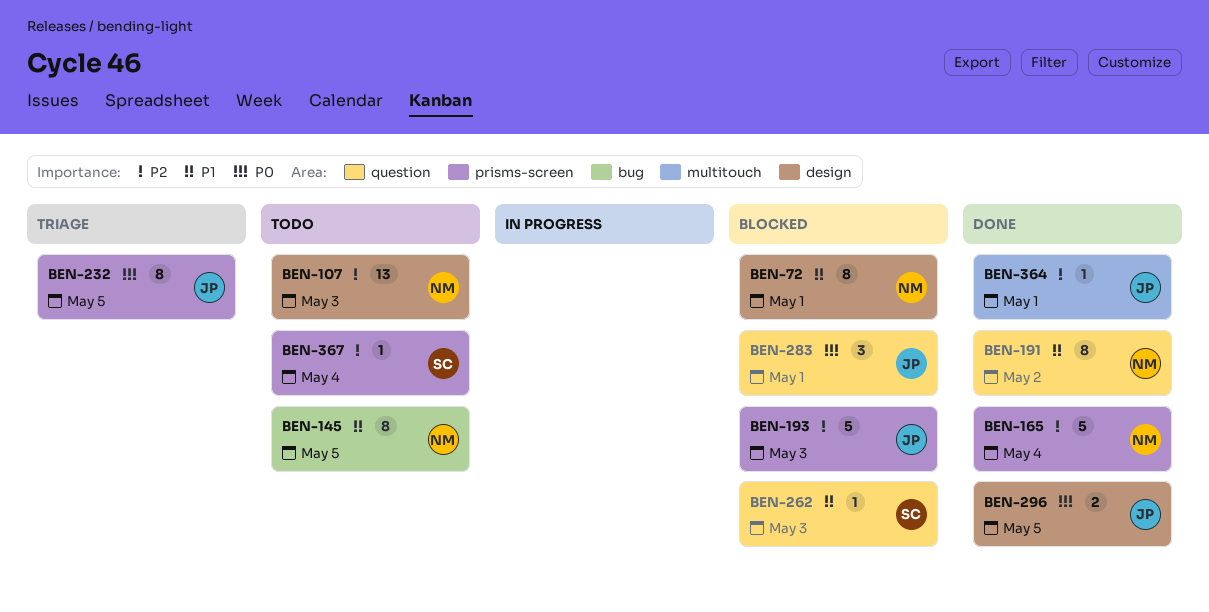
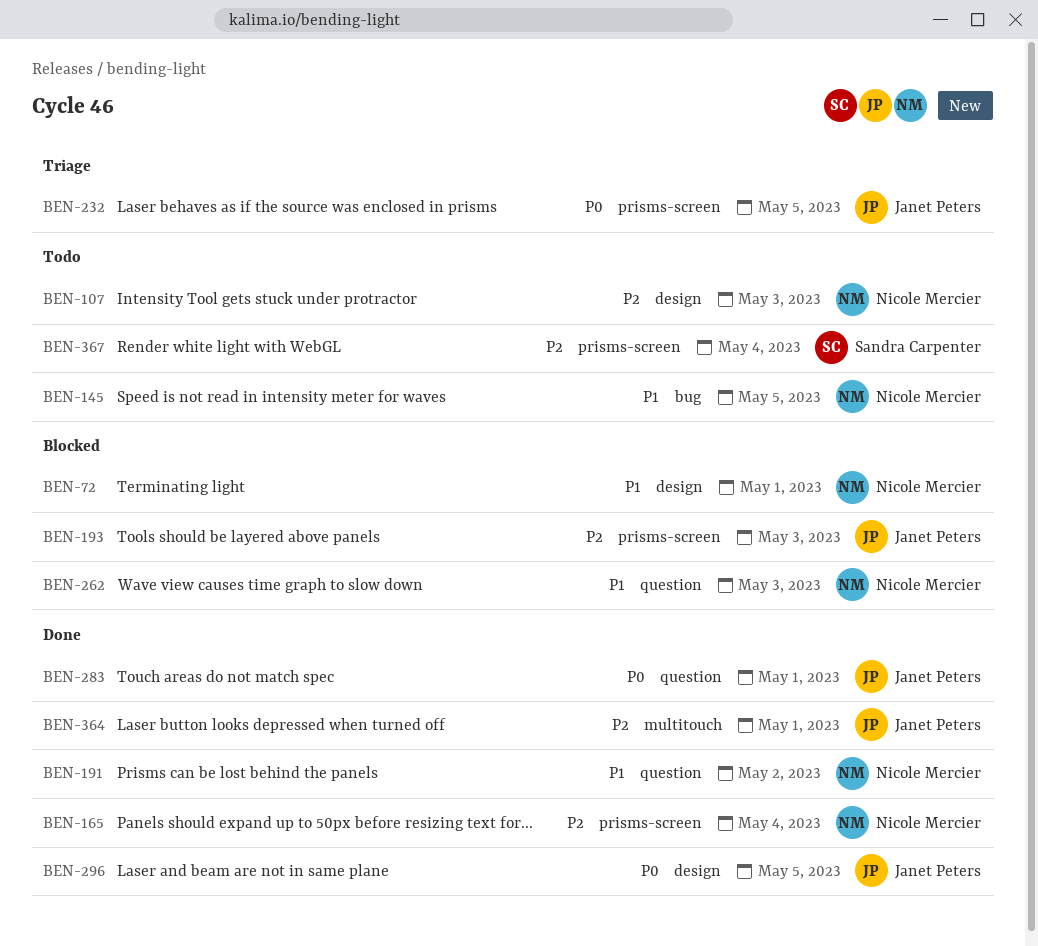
BEN-262, owner: Sandra Carpenter -> Nicole Mercier
BEN-283, status: Blocked -> Done

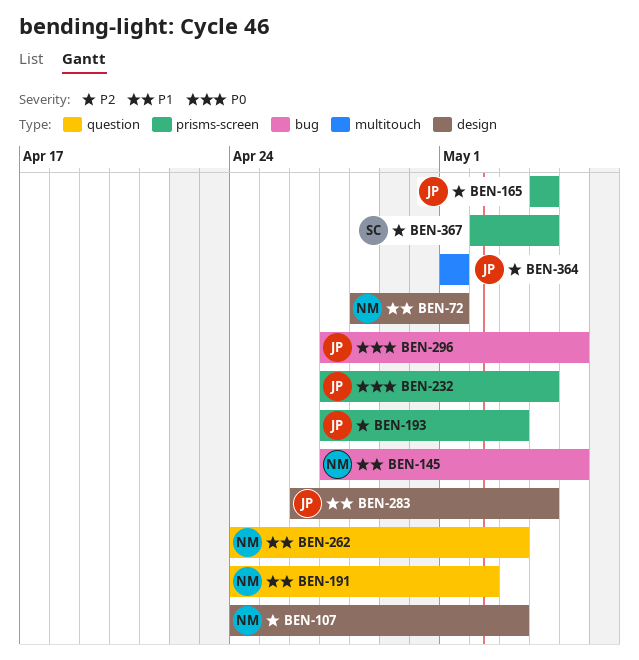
BEN-165, owner: Nicole Mercier -> Janet Peters
BEN-232, due: May 5 -> May 4
BEN-283, priority: P0 -> P1
BEN-283, label: question -> design
BEN-283, due: May 1 -> May 4
BEN-296, label: design -> bug

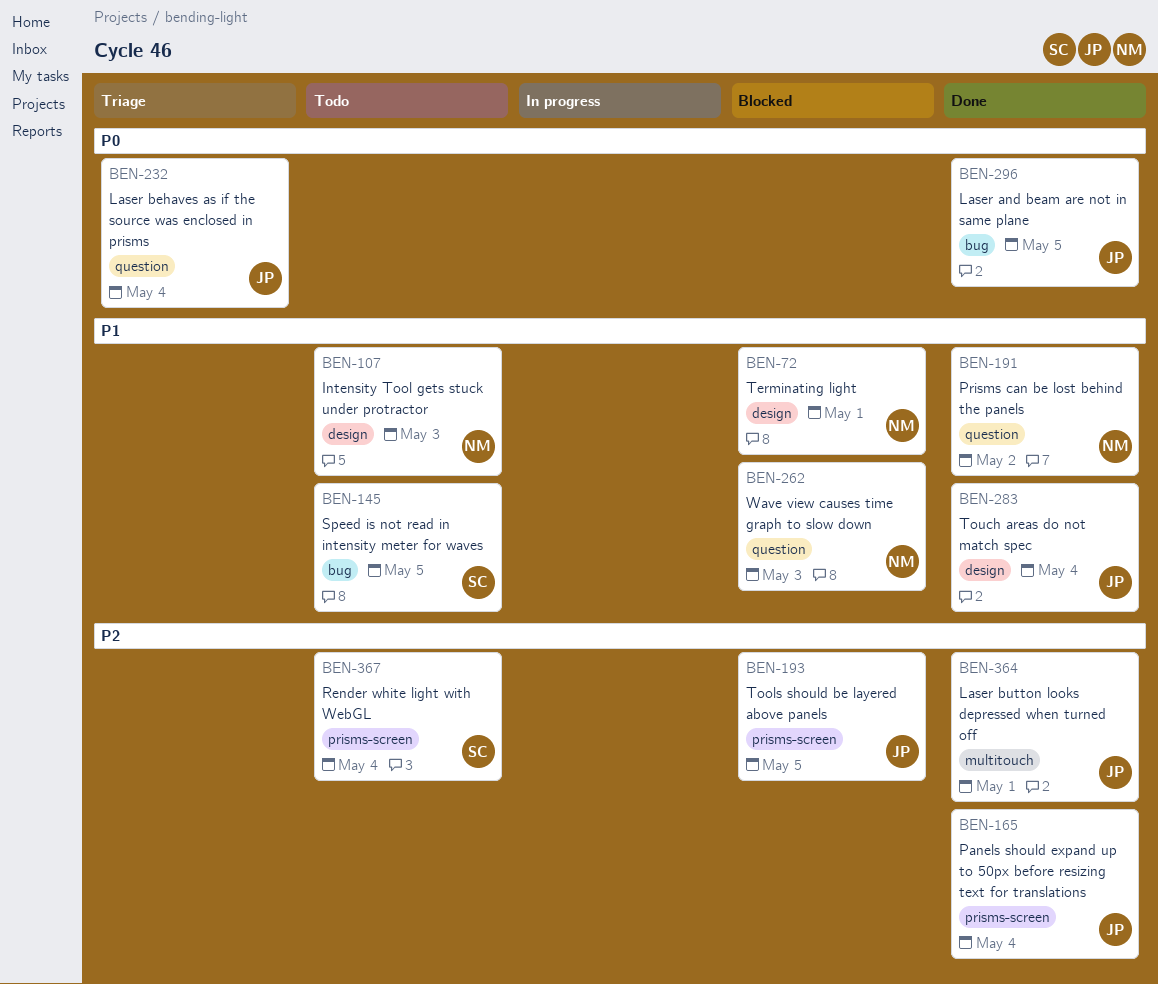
BEN-107, priority: P2 -> P1
BEN-145, owner: NM -> SC
BEN-193, due: May 3 -> May 5
BEN-232, label: prisms-screen -> question

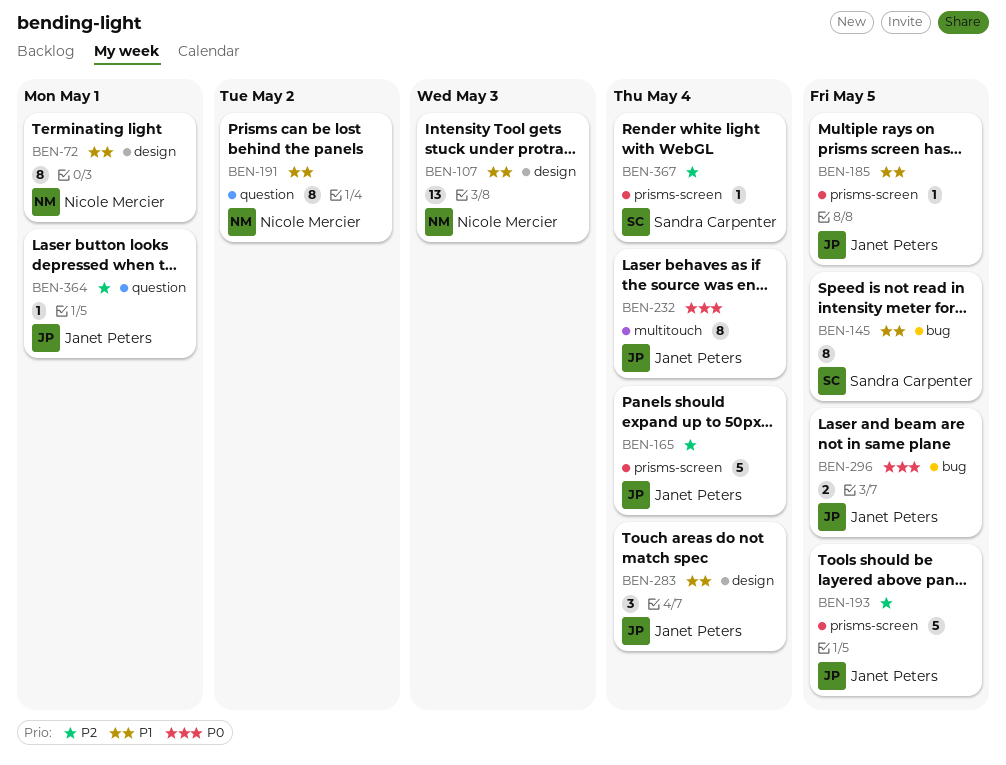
BEN-185: none -> present
BEN-232, label: question -> multitouch
BEN-262: present -> none
BEN-364, label: multitouch -> question

